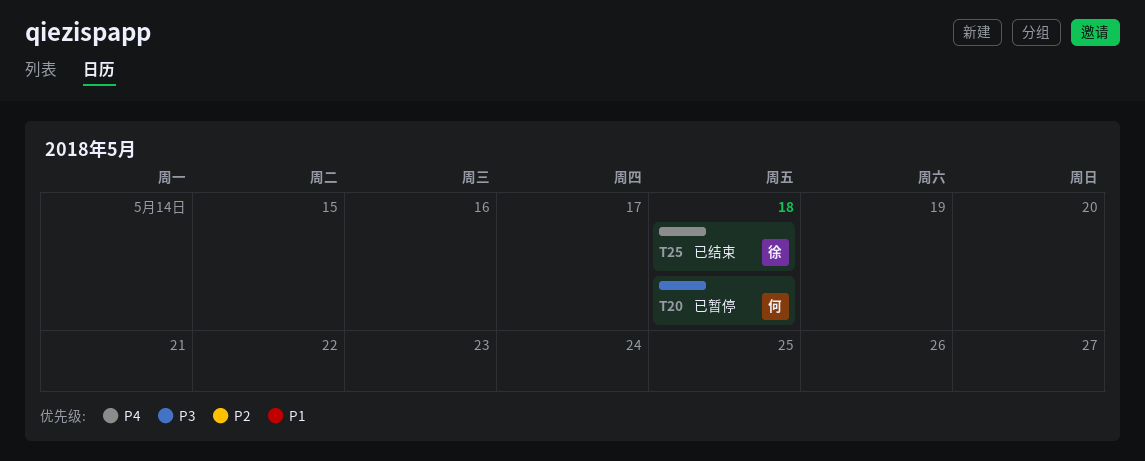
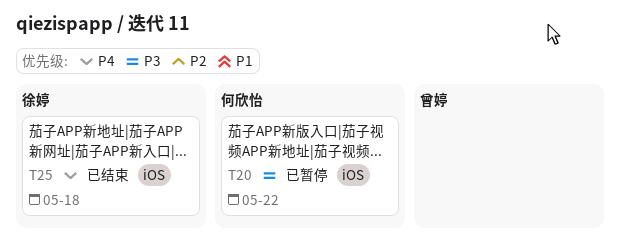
T20, due: May 18 -> May 22

